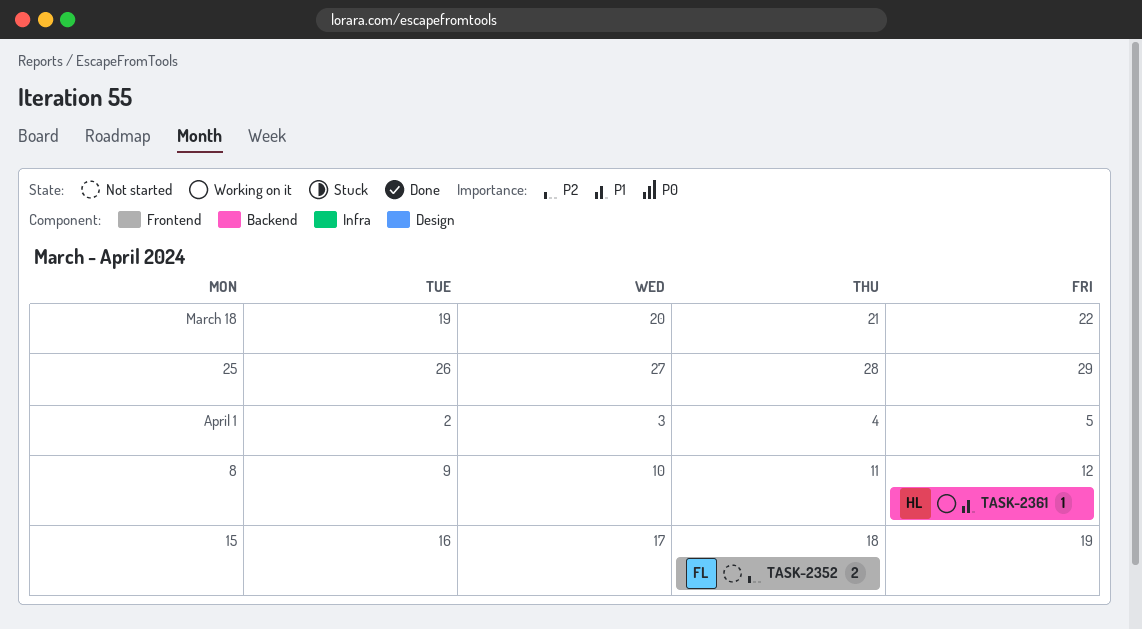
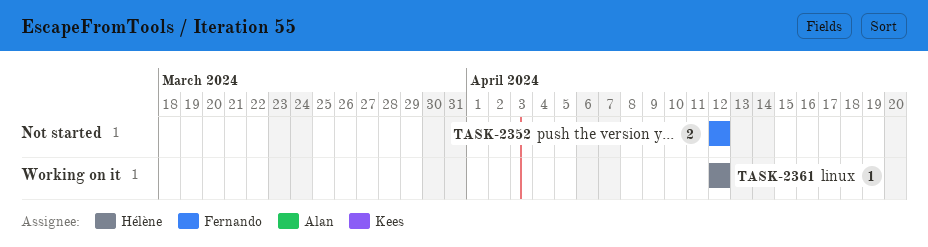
TASK-2352, start: Apr 18 -> Apr 12
TASK-2352, due: Apr 18 -> Apr 12

